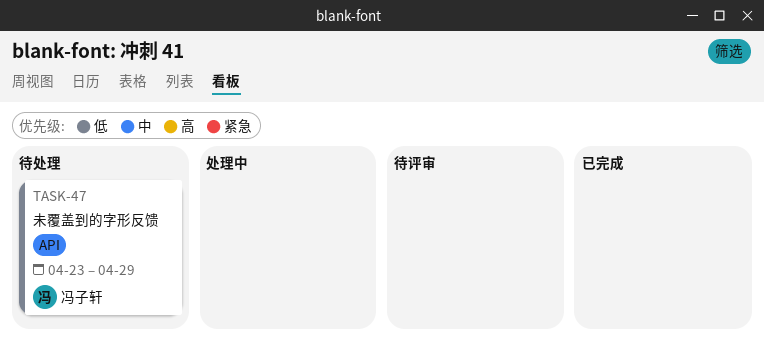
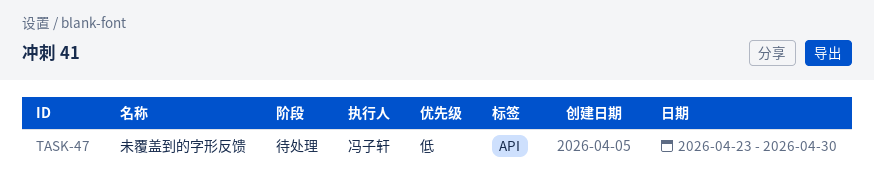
TASK-47, due: Apr 29 -> Apr 30

